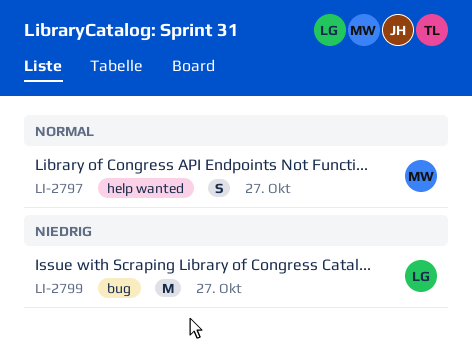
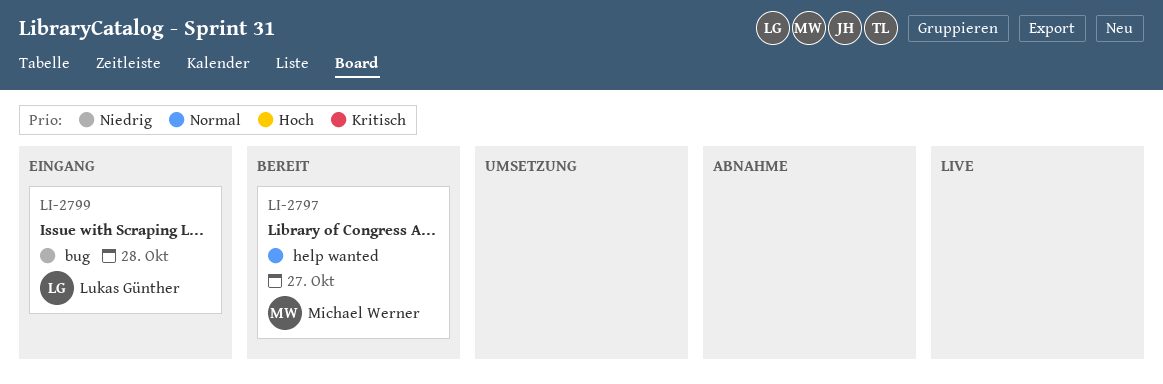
LI-2799, due: Oct 27 -> Oct 28

